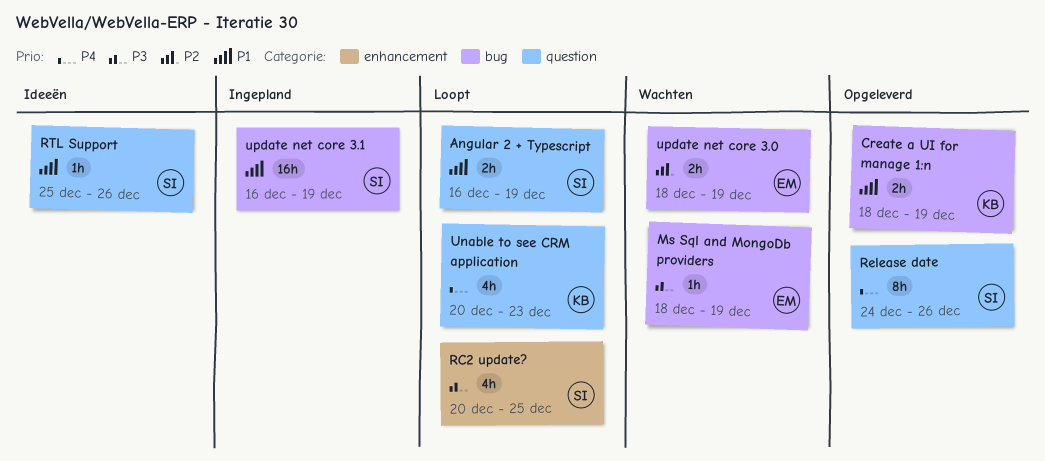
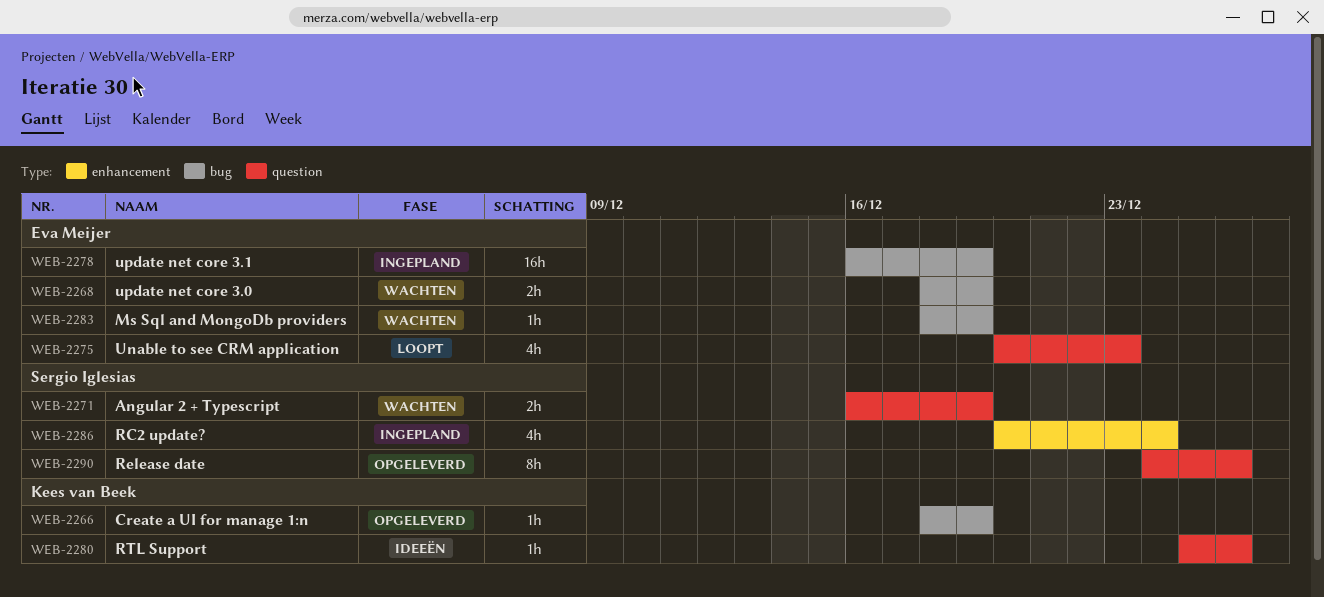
Angular 2 + Typescript, status: Loopt -> Wachten
Create a UI for manage 1:n, estimate: 2h -> 1h
RC2 update?, status: Loopt -> Ingepland
RC2 update?, due: Dec 25 -> Dec 24
RTL Support, owner: Sergio Iglesias -> Kees van Beek
Unable to see CRM application, owner: Kees van Beek -> Eva Meijer
update net core 3.1, owner: Sergio Iglesias -> Eva Meijer

